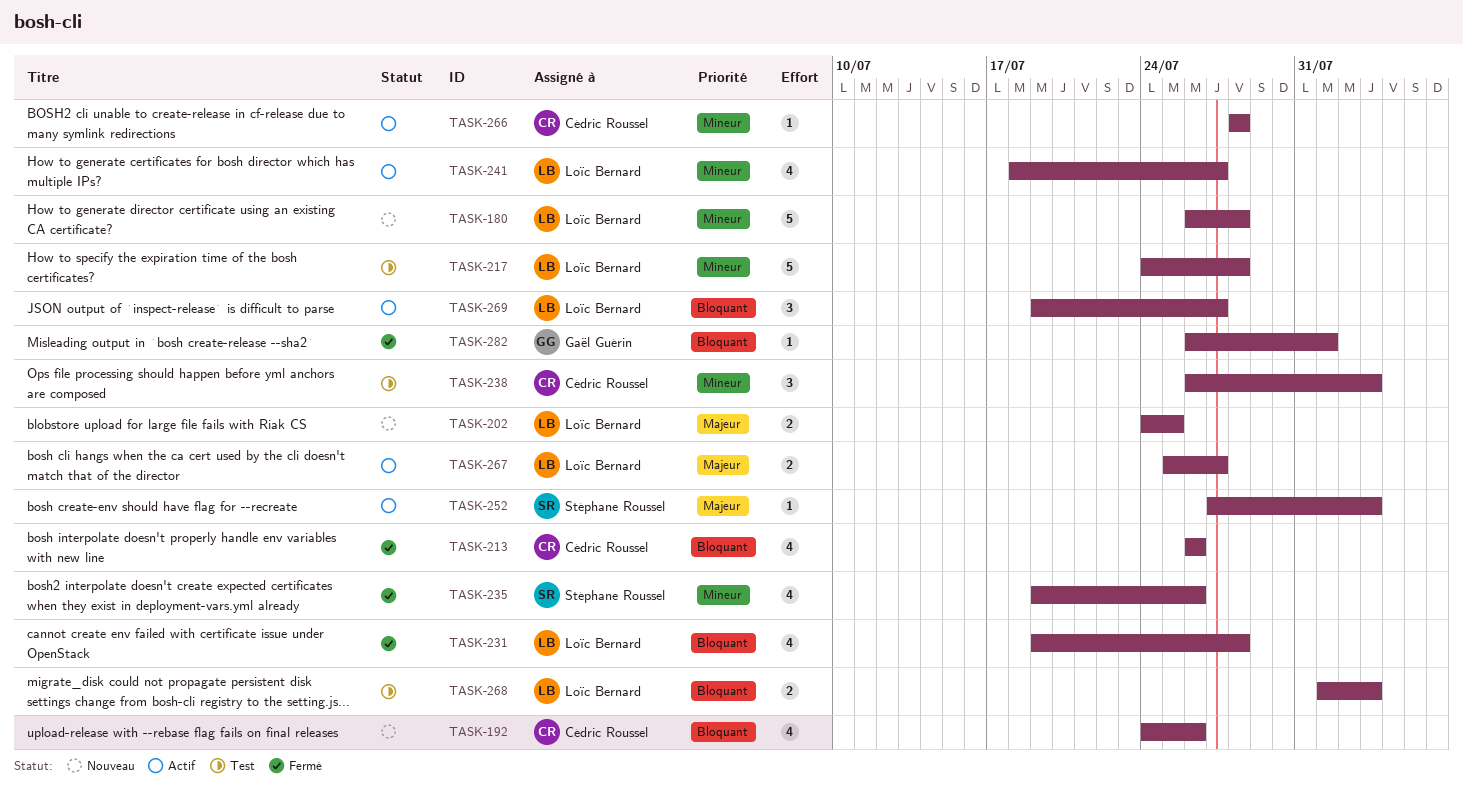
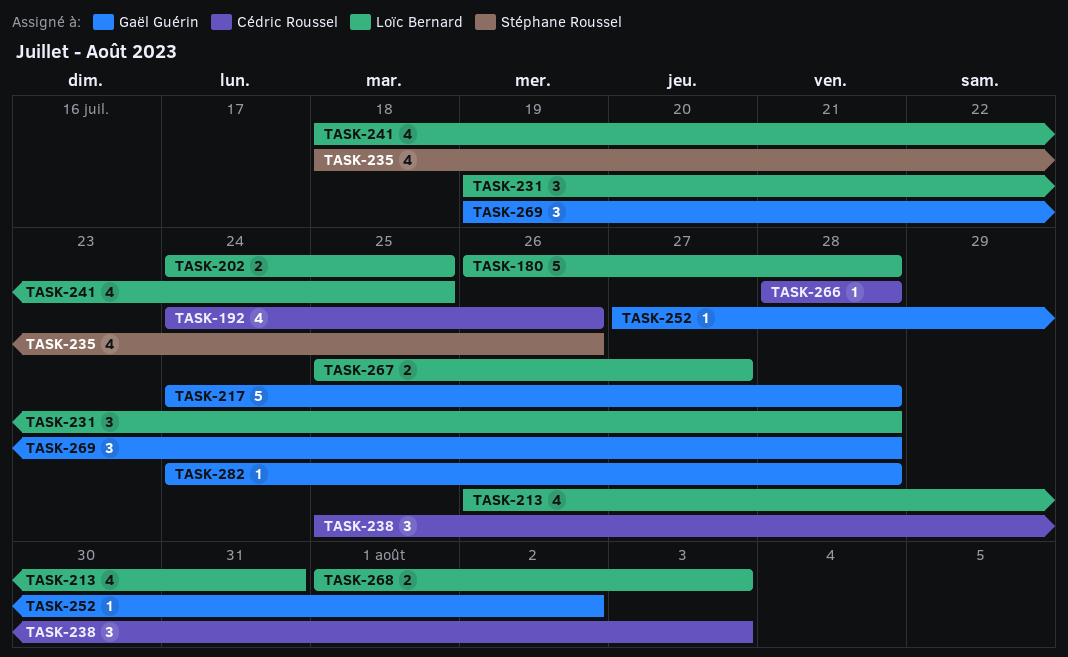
TASK-213, owner: Cédric Roussel -> Loïc Bernard
TASK-213, due: Jul 26 -> Jul 31
TASK-217, owner: Loïc Bernard -> Gaël Guérin
TASK-231, estimate: 4 -> 3
TASK-235, start: Jul 19 -> Jul 18
TASK-238, start: Jul 26 -> Jul 25
TASK-241, due: Jul 27 -> Jul 25
TASK-252, owner: Stéphane Roussel -> Gaël Guérin
TASK-252, due: Aug 3 -> Aug 2
TASK-269, owner: Loïc Bernard -> Gaël Guérin
TASK-269, due: Jul 27 -> Jul 28
TASK-282, start: Jul 26 -> Jul 24
TASK-282, due: Aug 1 -> Jul 28

